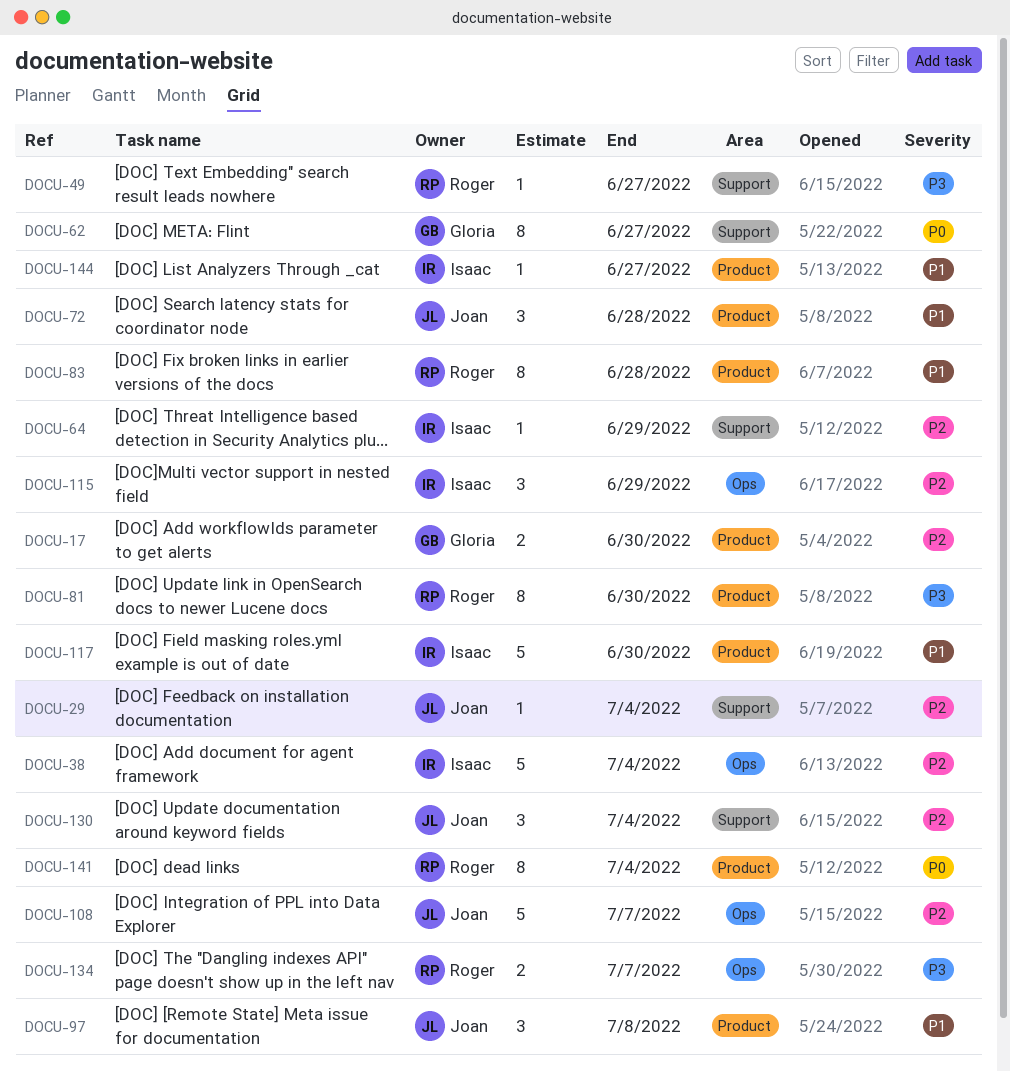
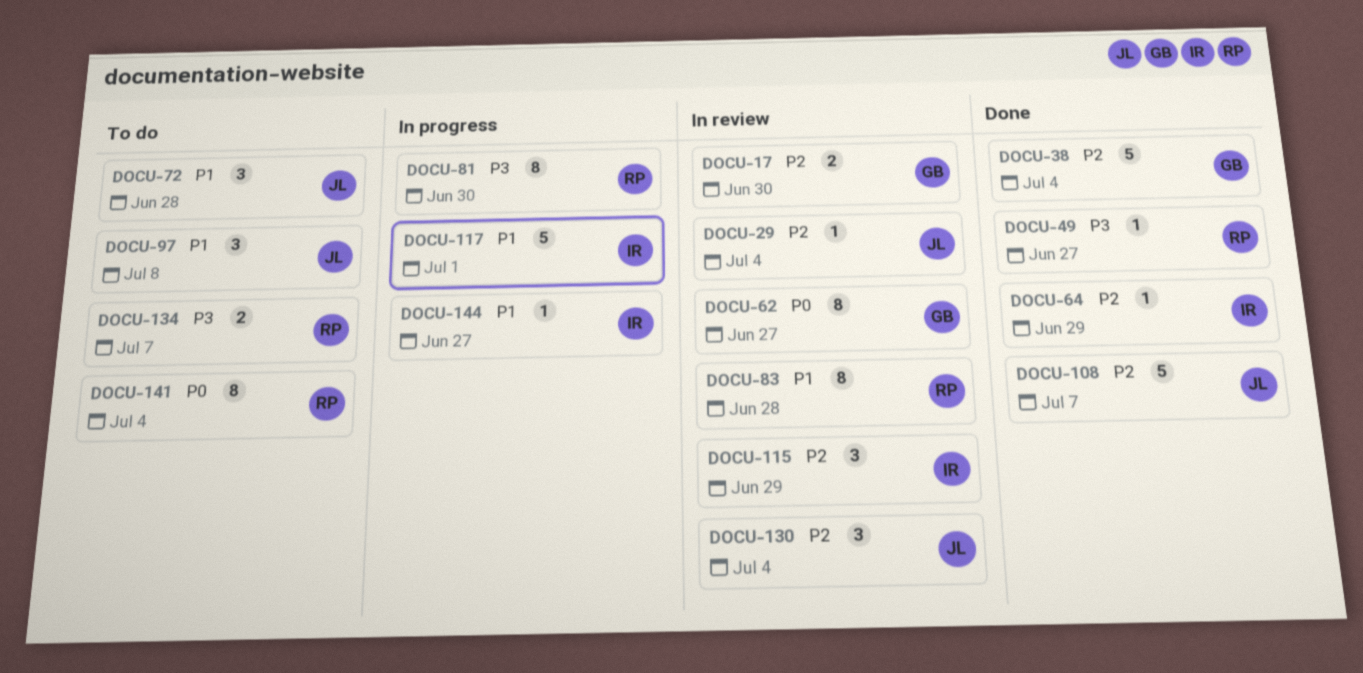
DOCU-38, owner: Isaac -> Gloria
DOCU-117, due: Jun 30 -> Jul 1

